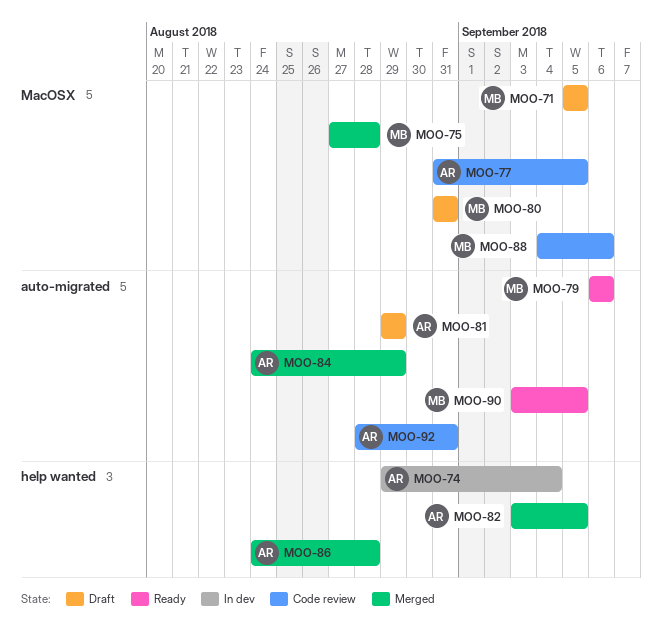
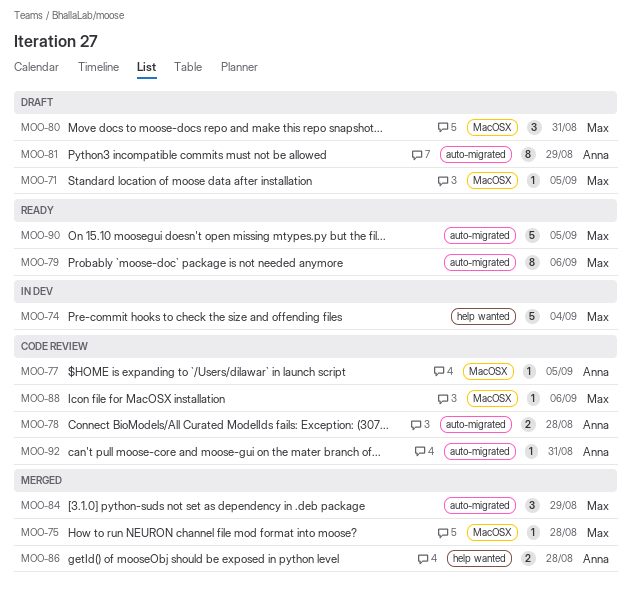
MOO-74, owner: Anna -> Max
MOO-78: none -> present
MOO-82: present -> none
MOO-84, owner: Anna -> Max

